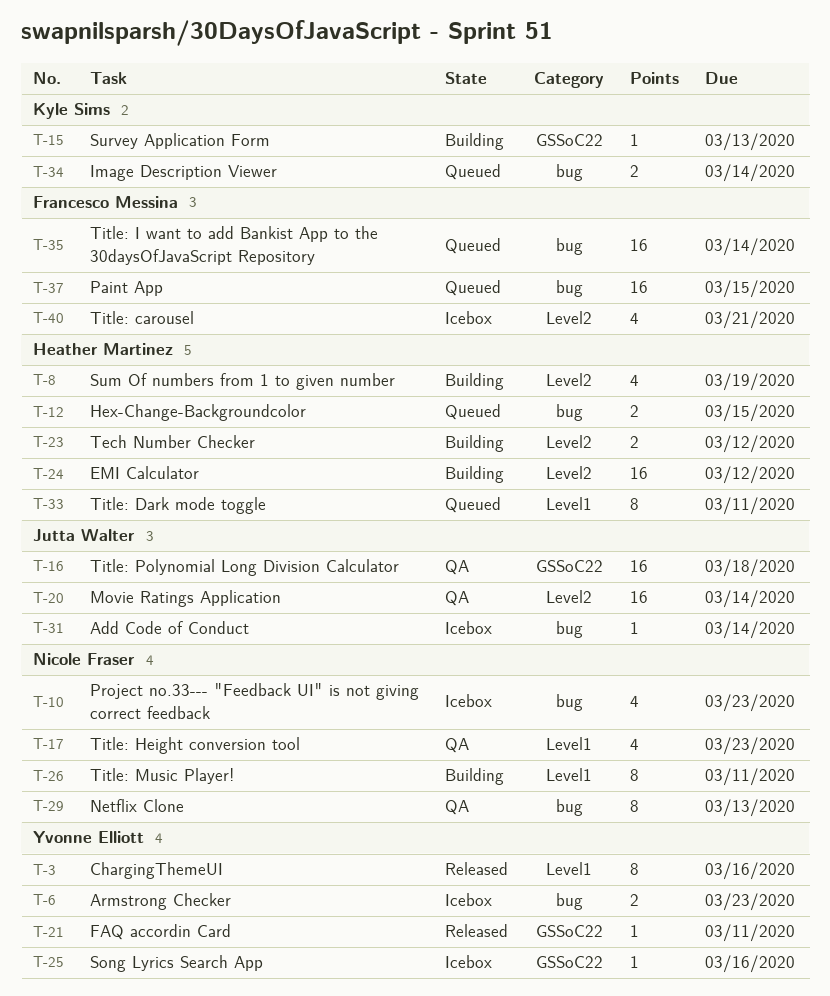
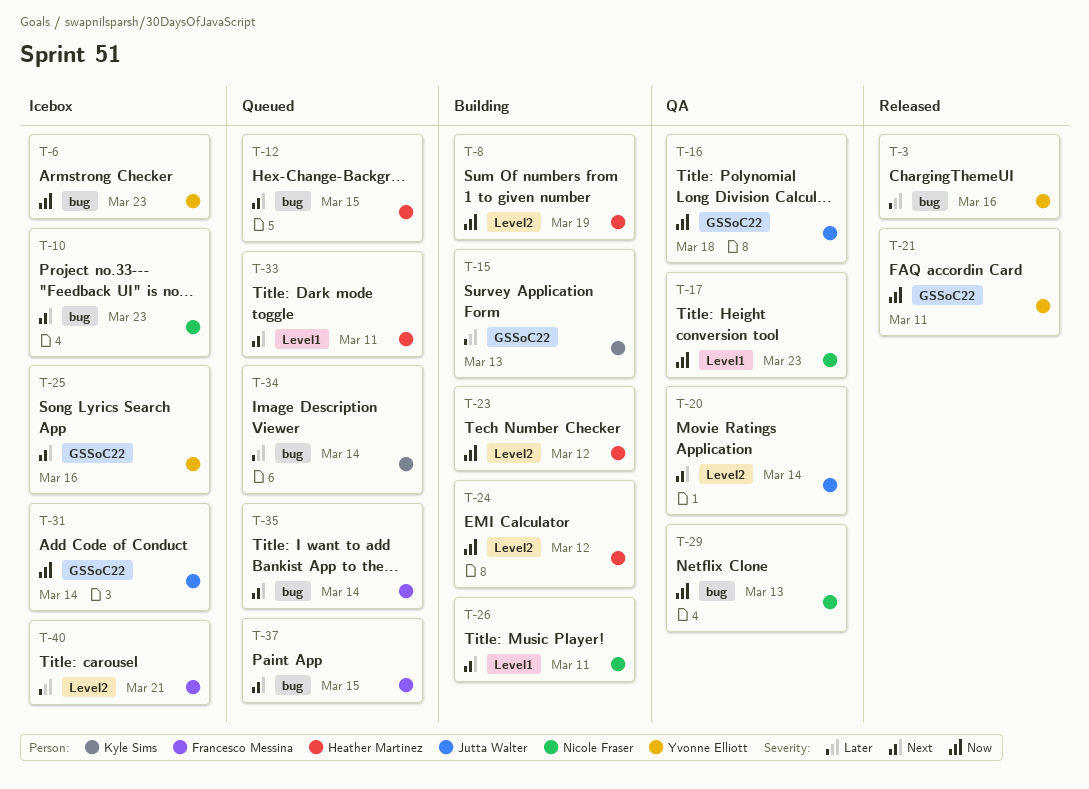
T-3, label: Level1 -> bug
T-31, label: bug -> GSSoC22

